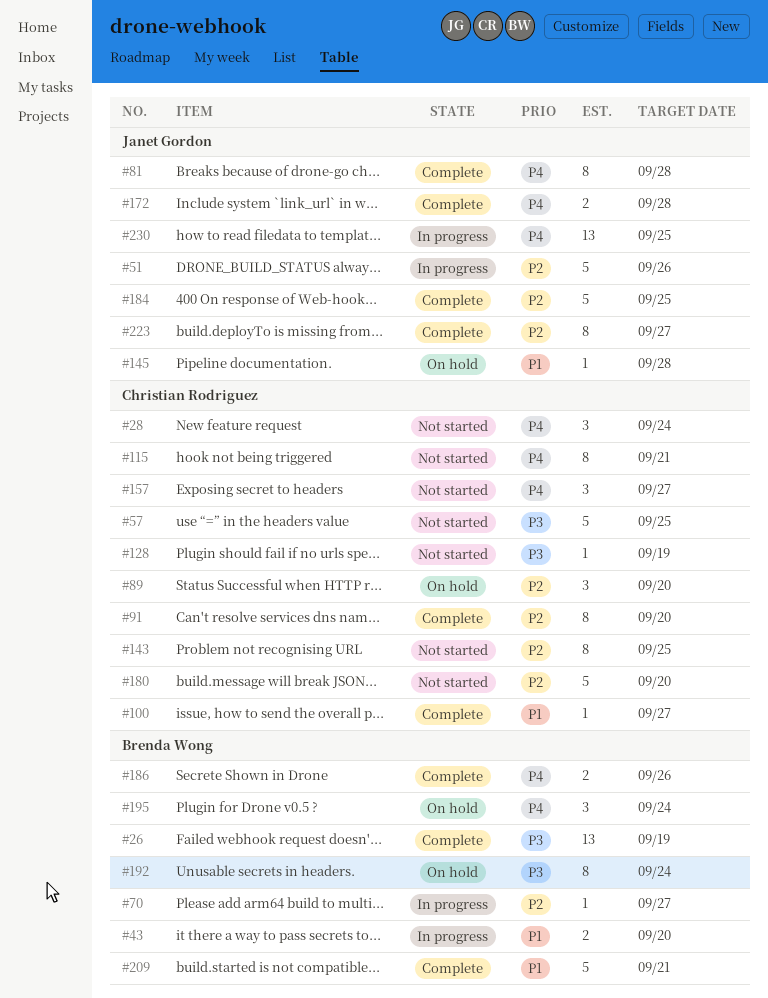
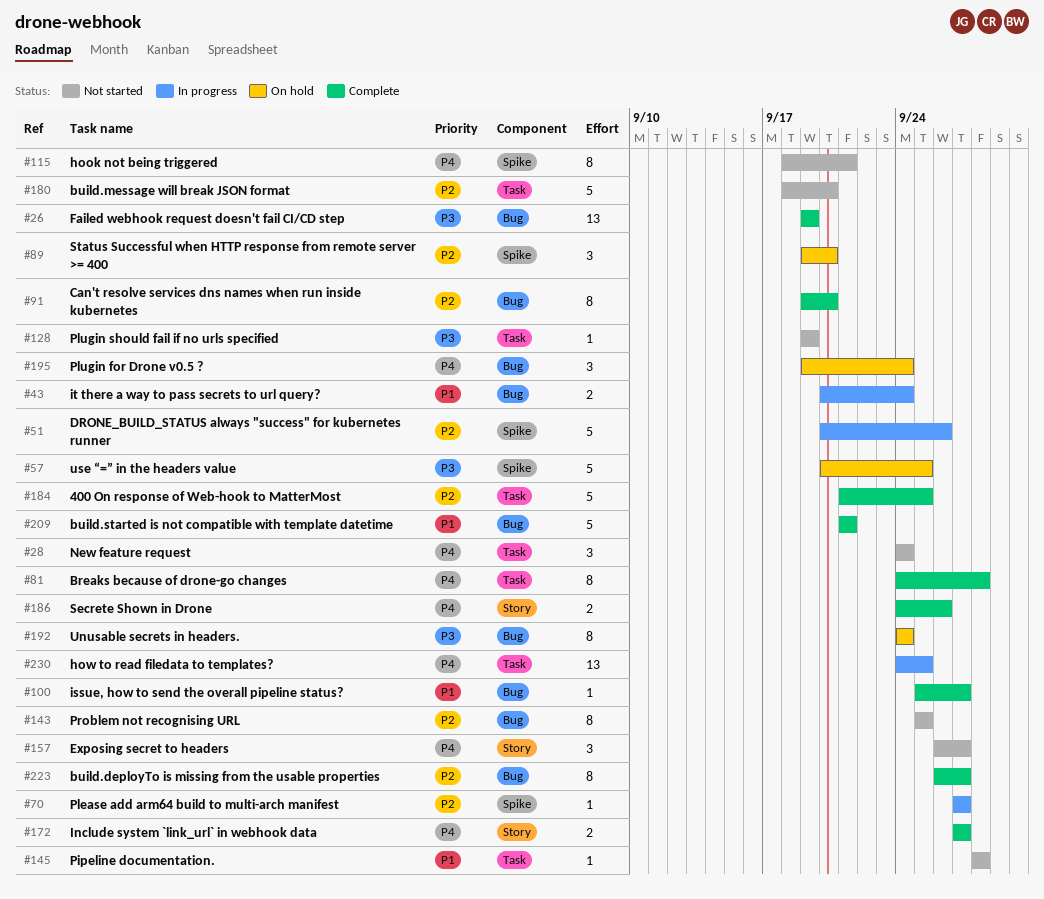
#43, due: Sep 20 -> Sep 24
#57, status: Not started -> On hold
#145, status: On hold -> Not started
#172, due: Sep 28 -> Sep 27

